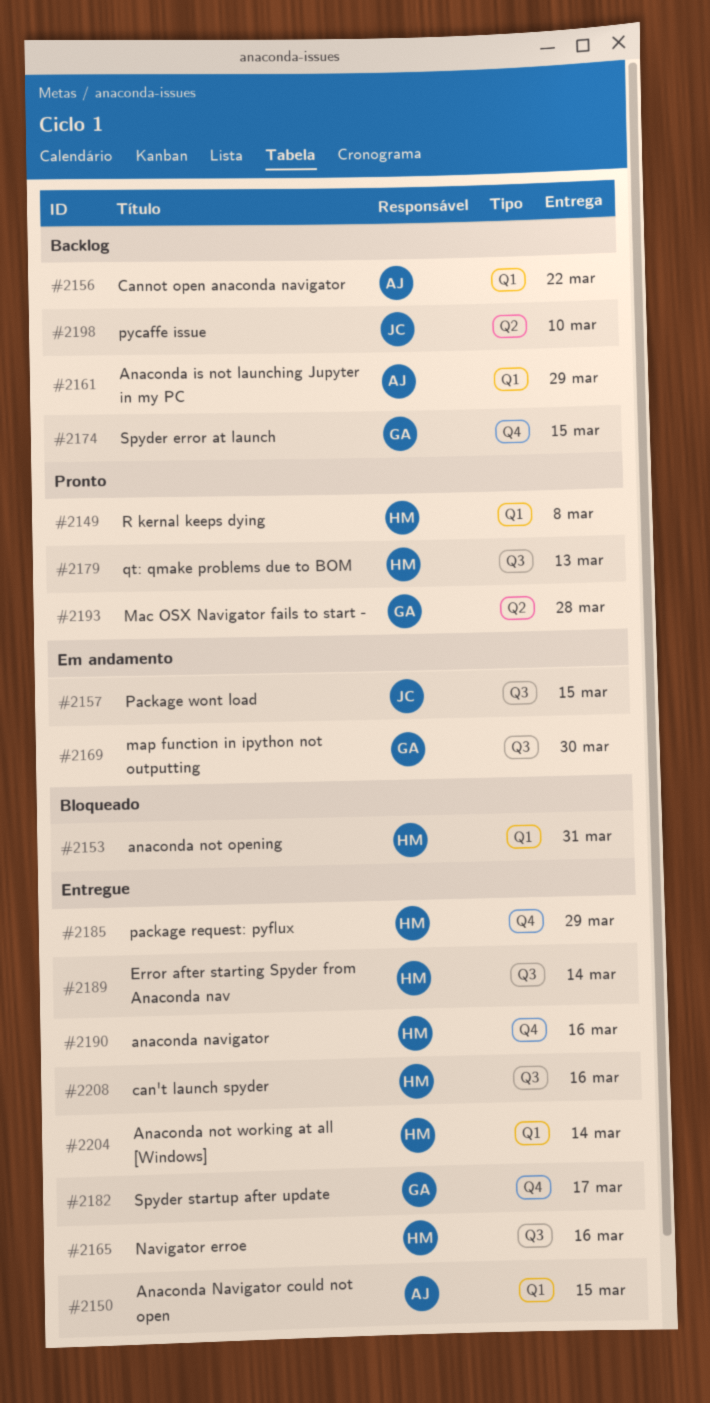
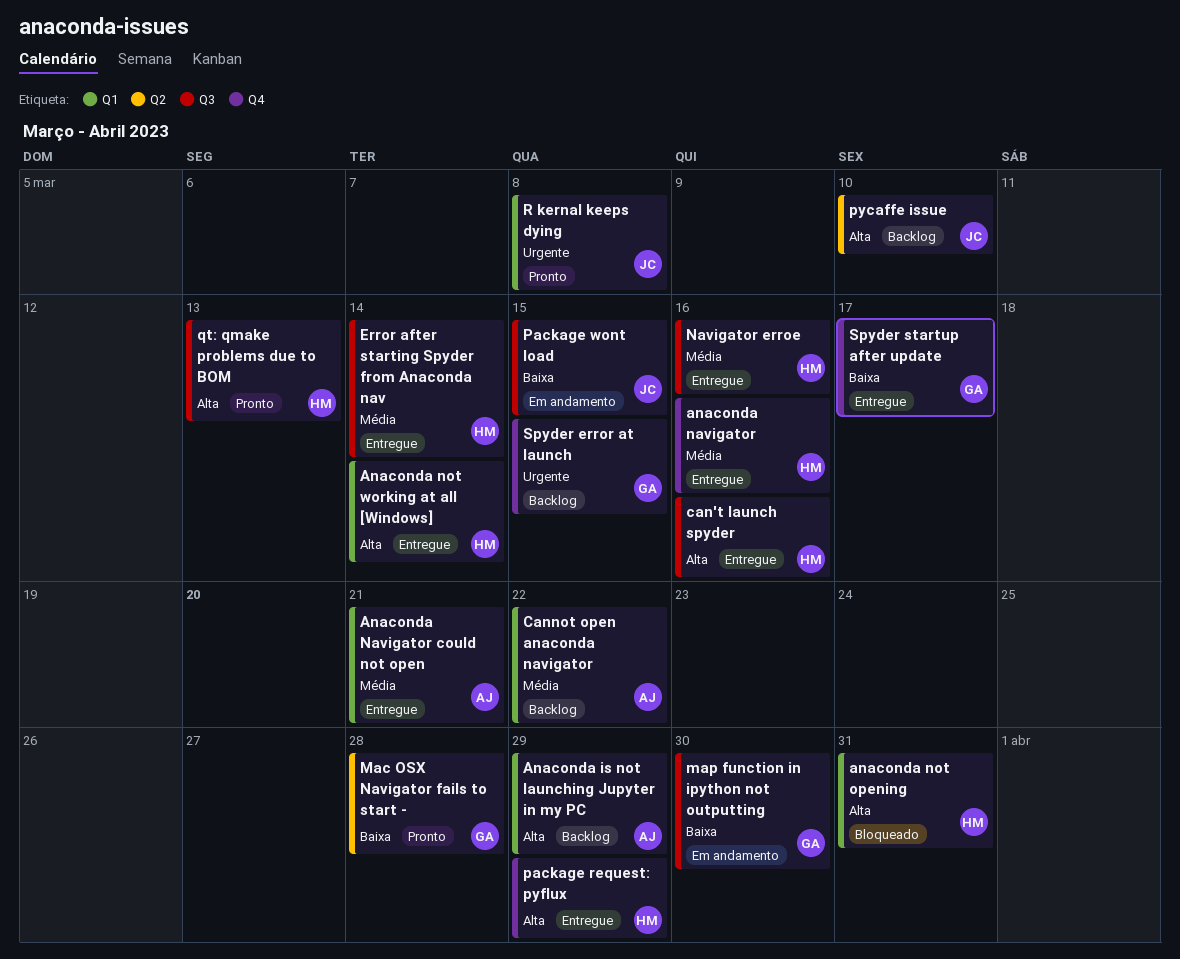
Anaconda Navigator could not open, due: Mar 15 -> Mar 21
R kernal keeps dying, owner: HM -> JC

